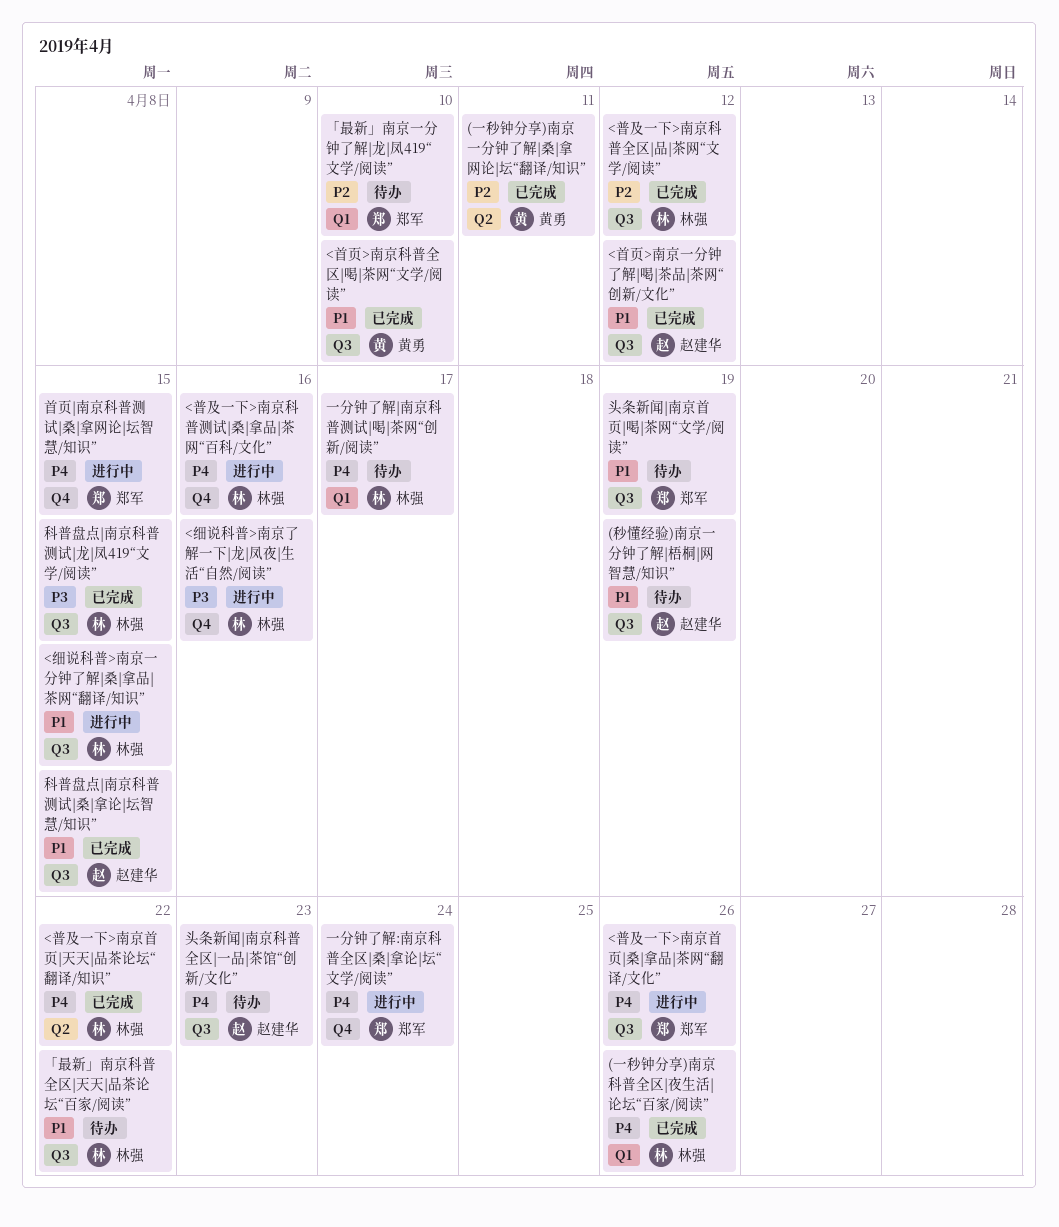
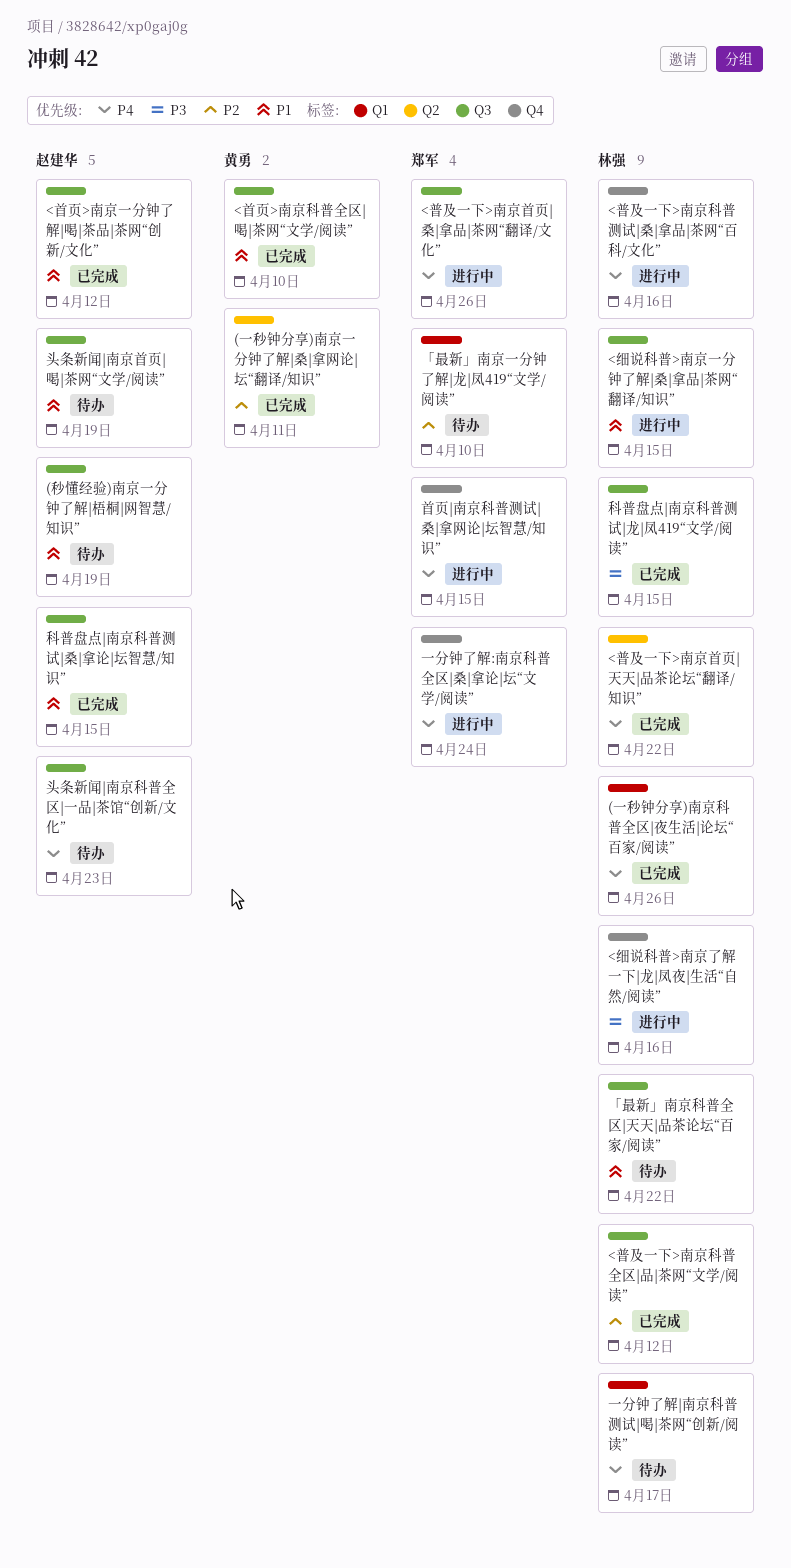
头条新闻|南京首页|喝|茶网“文学/阅读”, owner: 郑军 -> 赵建华

